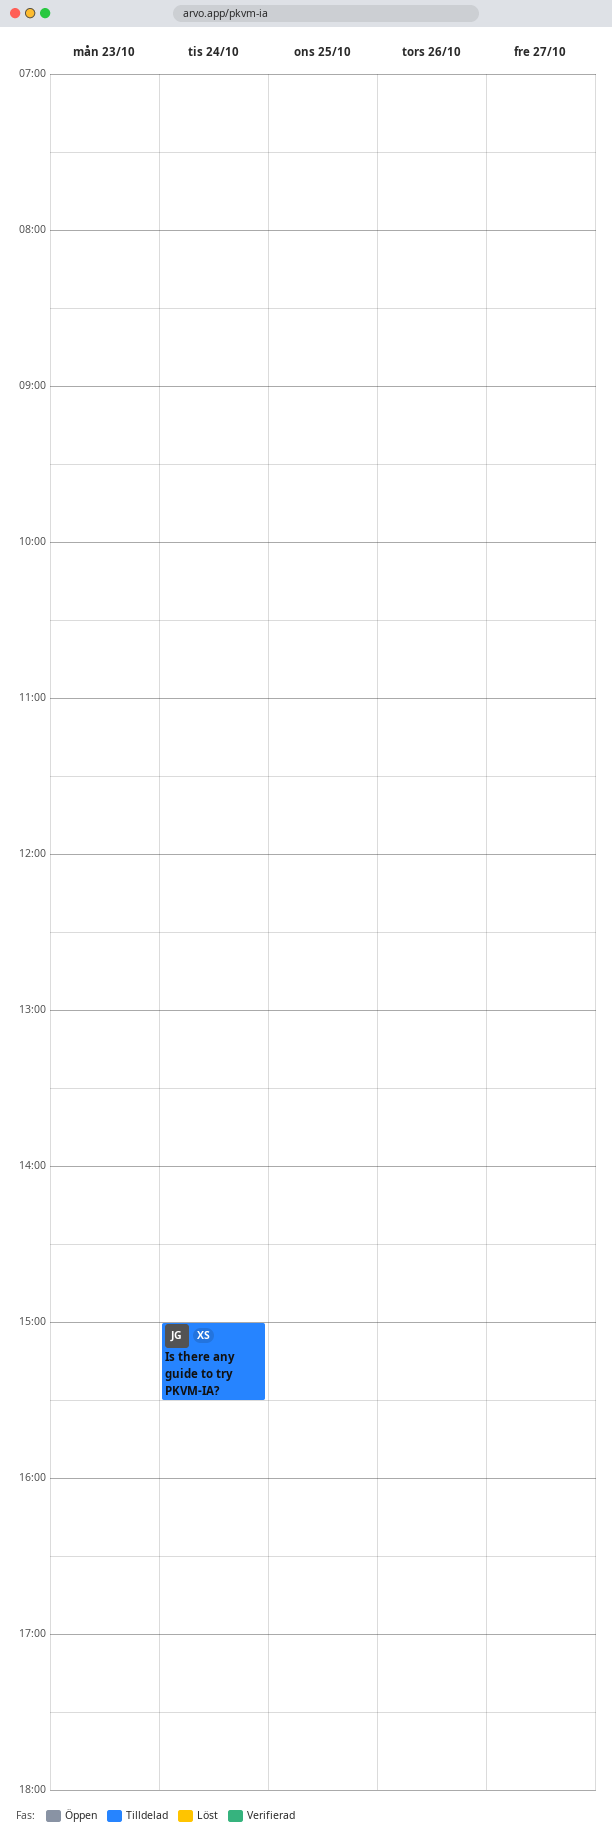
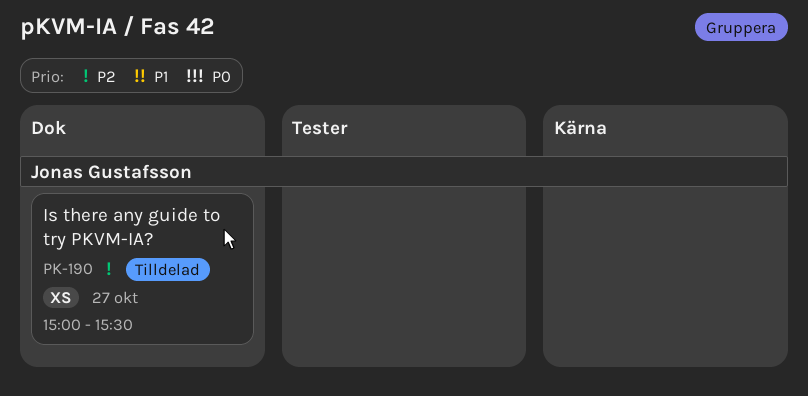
Is there any guide to try PKVM-IA?, day: Oct 24 -> Oct 27

